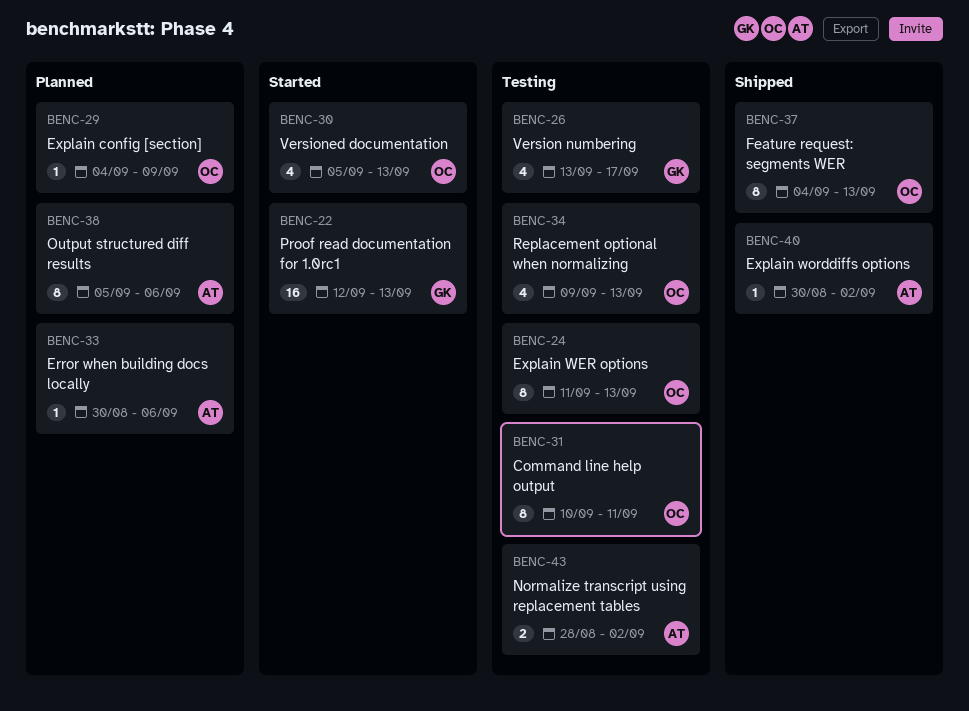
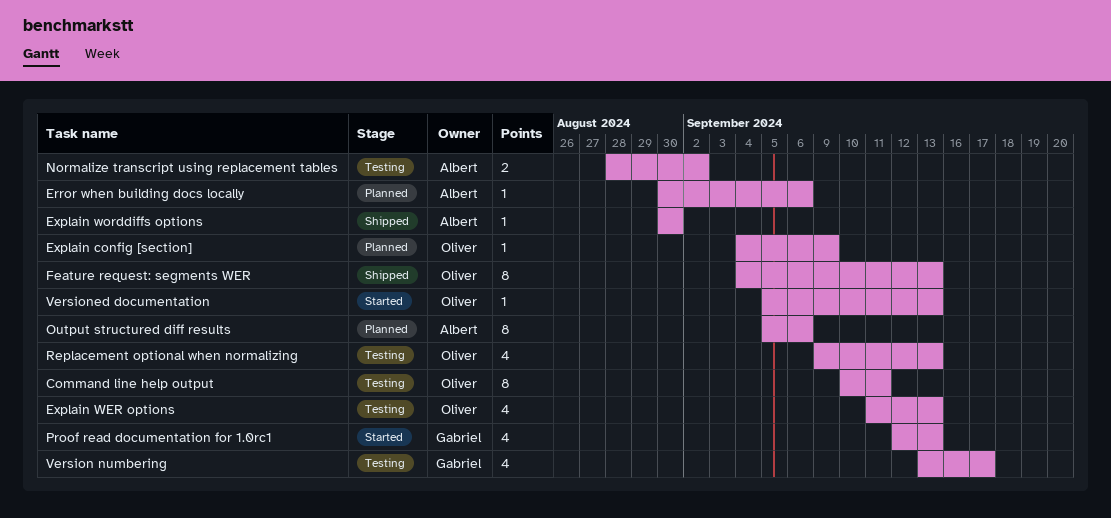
Explain WER options, estimate: 8 -> 4
Explain worddiffs options, due: Sep 2 -> Aug 30
Proof read documentation for 1.0rc1, estimate: 16 -> 4
Versioned documentation, estimate: 4 -> 1

